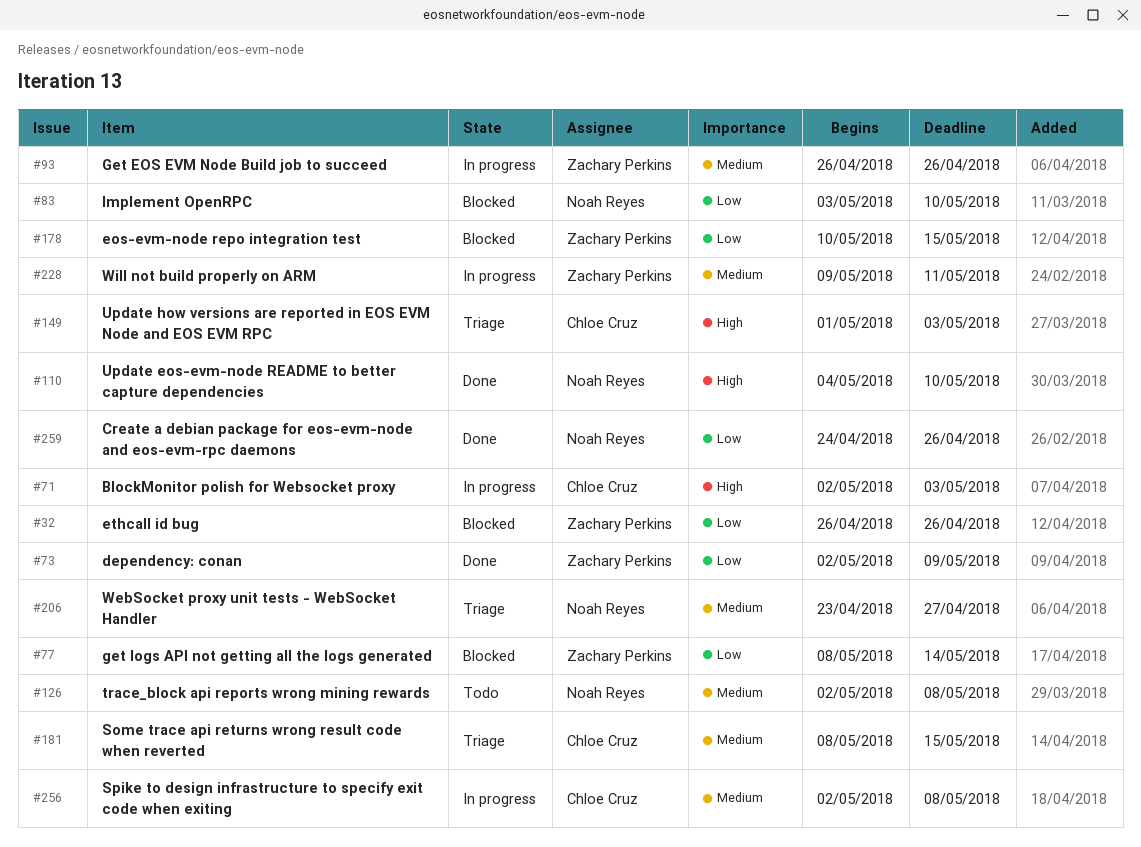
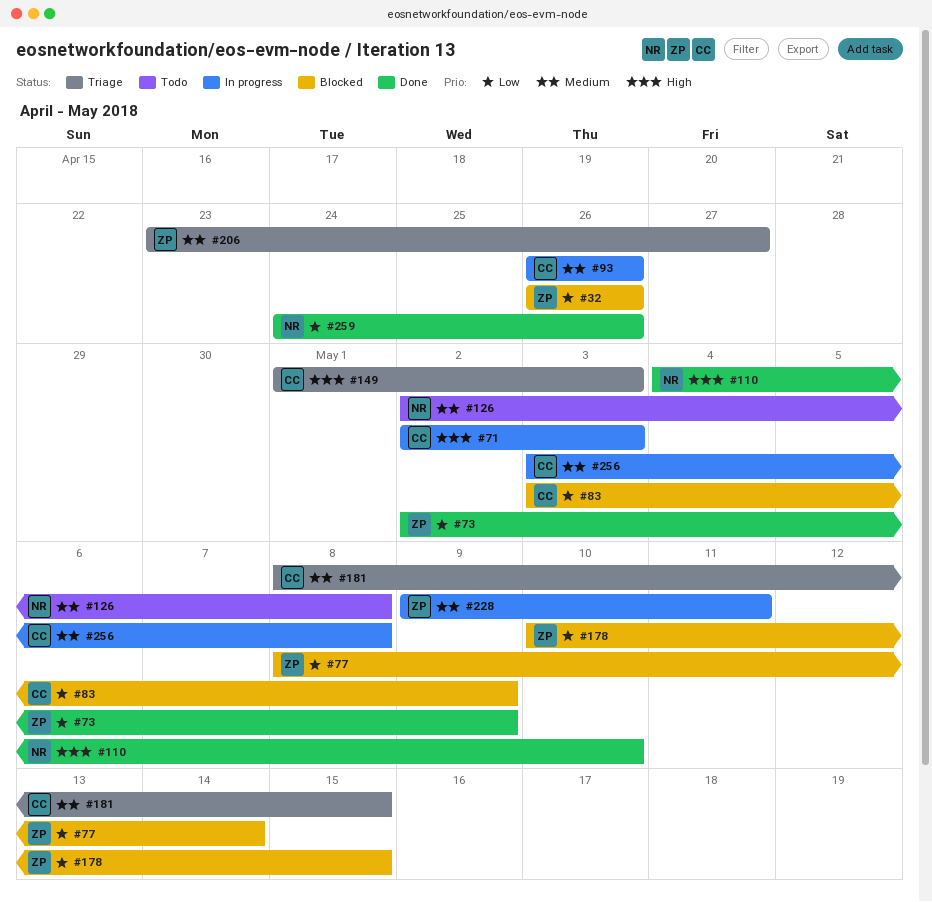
#83, owner: Noah Reyes -> Chloe Cruz
#83, due: May 10 -> May 9
#93, owner: Zachary Perkins -> Chloe Cruz
#206, owner: Noah Reyes -> Zachary Perkins
#256, start: May 2 -> May 3

